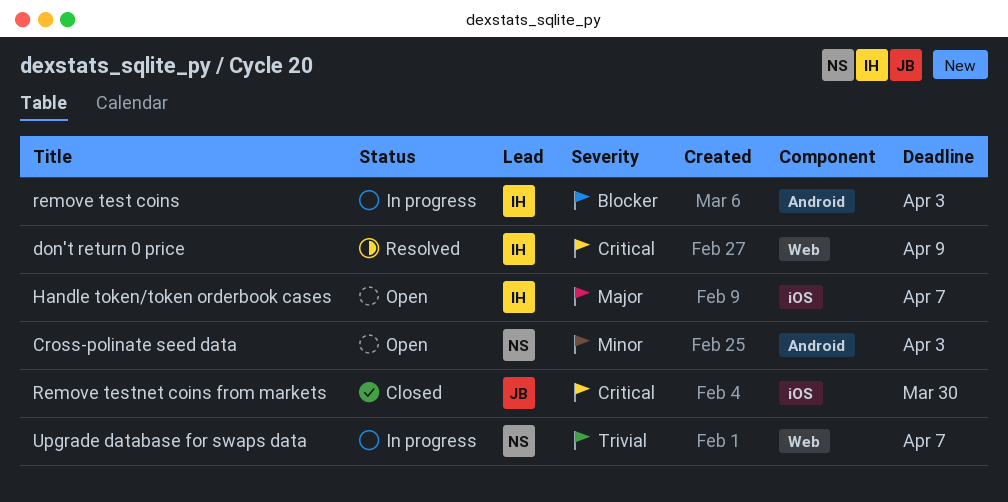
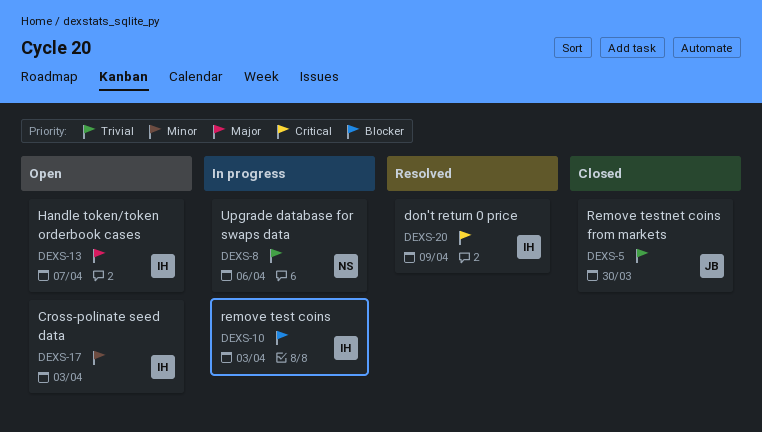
Cross-polinate seed data, owner: NS -> IH
Remove testnet coins from markets, priority: Critical -> Trivial
Upgrade database for swaps data, due: Apr 7 -> Apr 6

